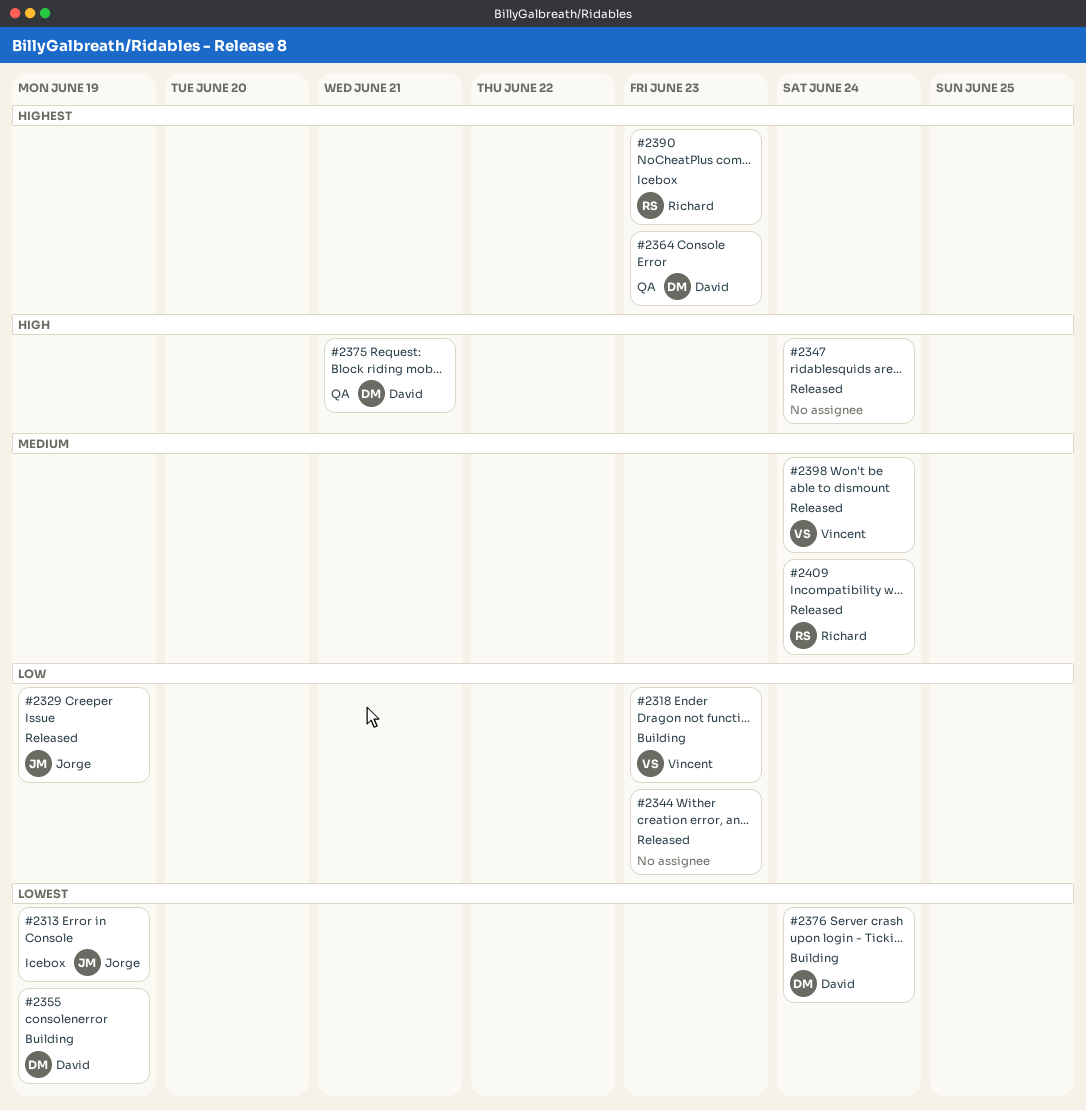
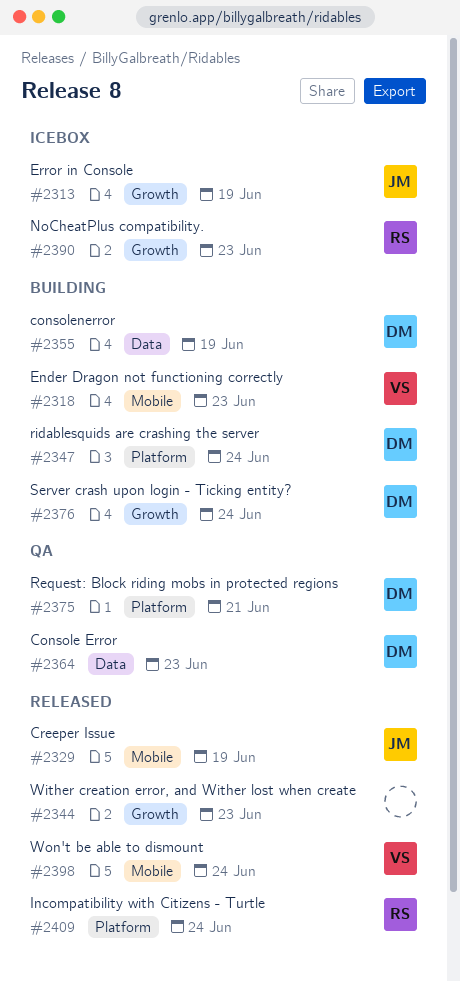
#2347, status: Released -> Building
#2347, owner: none -> David

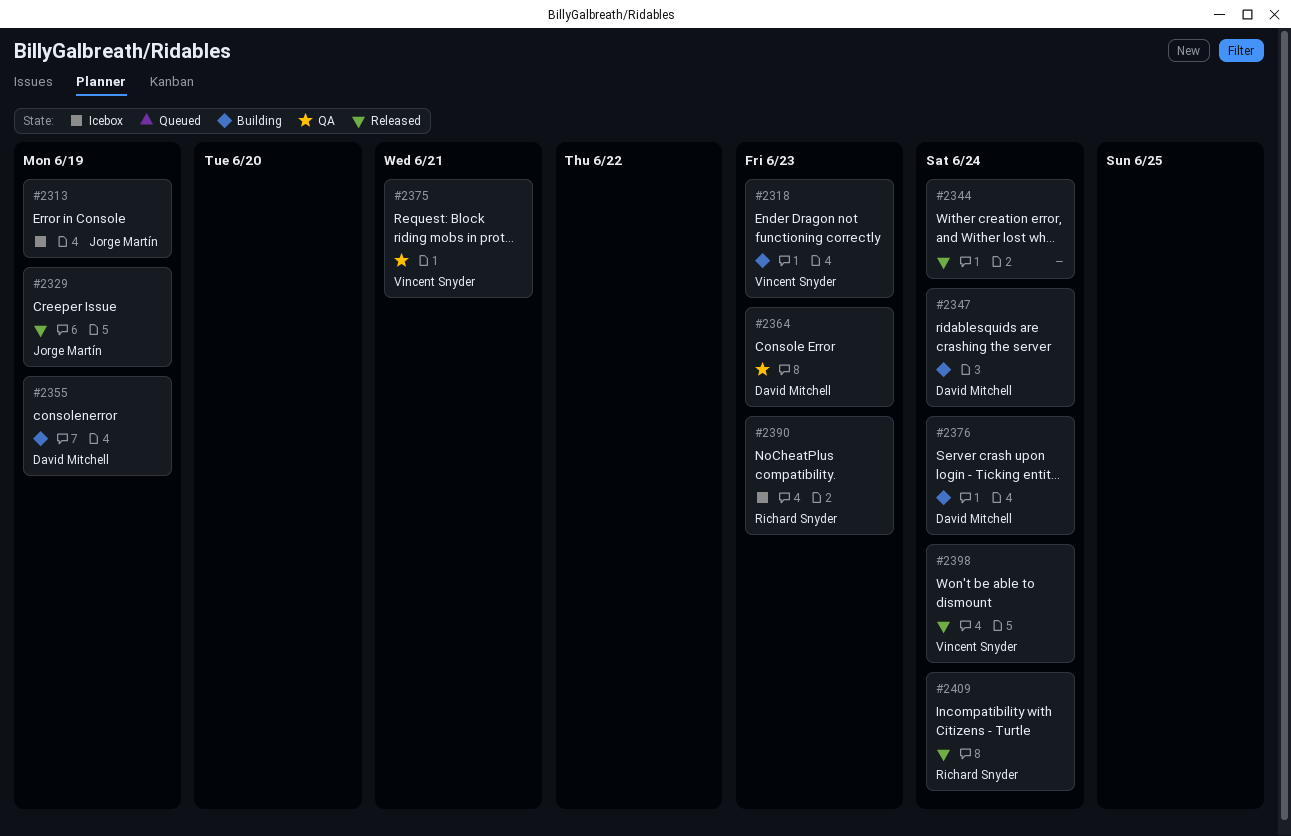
#2344, due: Jun 23 -> Jun 24
#2375, owner: David Mitchell -> Vincent Snyder

